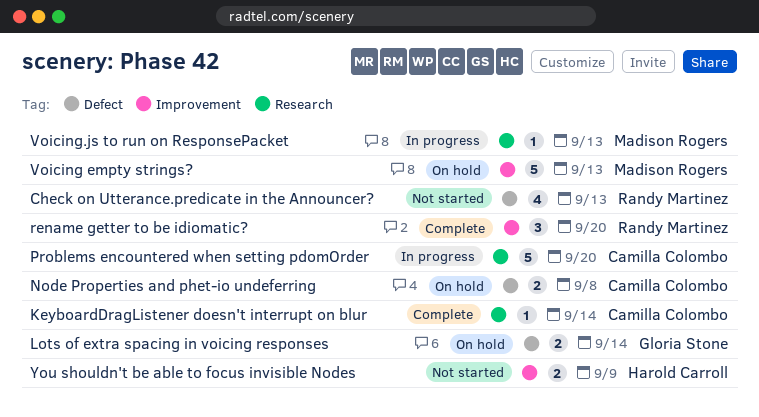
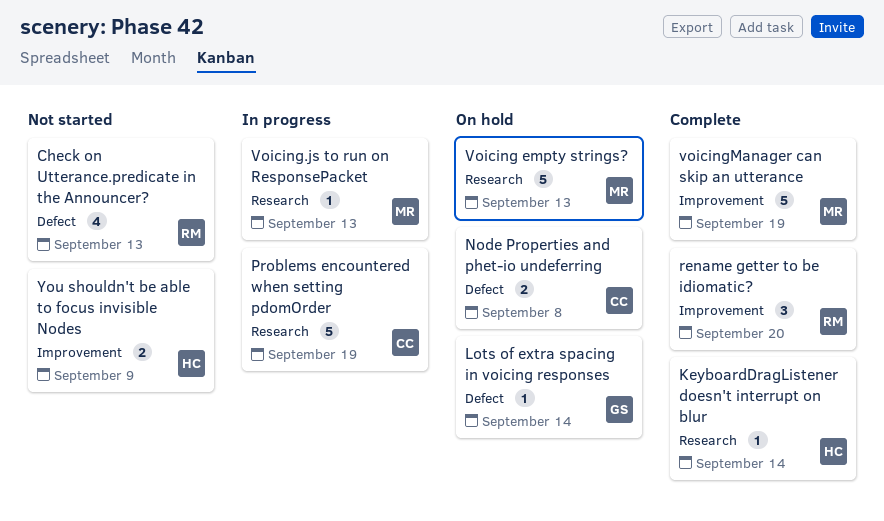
KeyboardDragListener doesn't interrupt on blur, owner: Camilla Colombo -> Harold Carroll
Lots of extra spacing in voicing responses, estimate: 2 -> 1
Problems encountered when setting pdomOrder, due: Sep 20 -> Sep 19
Voicing empty strings?, label: Improvement -> Research
voicingManager can skip an utterance: none -> present

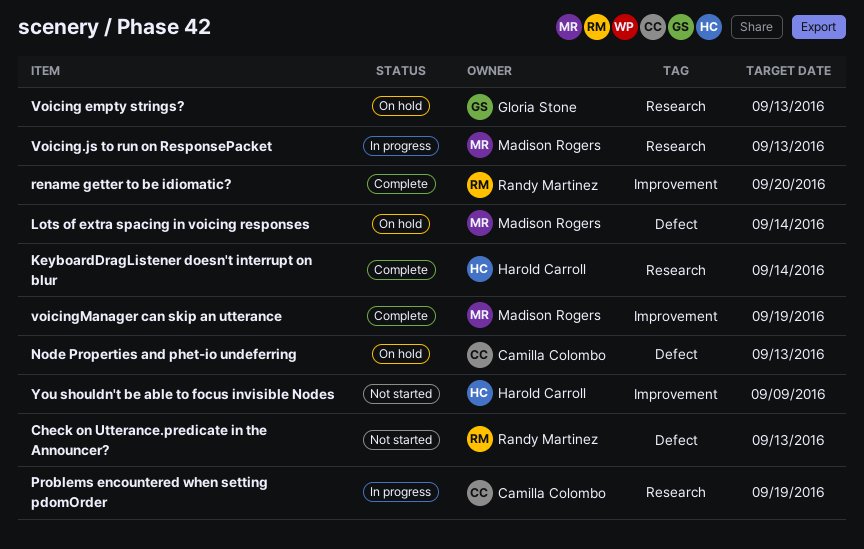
Lots of extra spacing in voicing responses, owner: Gloria Stone -> Madison Rogers
Node Properties and phet-io undeferring, due: Sep 8 -> Sep 13
Voicing empty strings?, owner: Madison Rogers -> Gloria Stone

